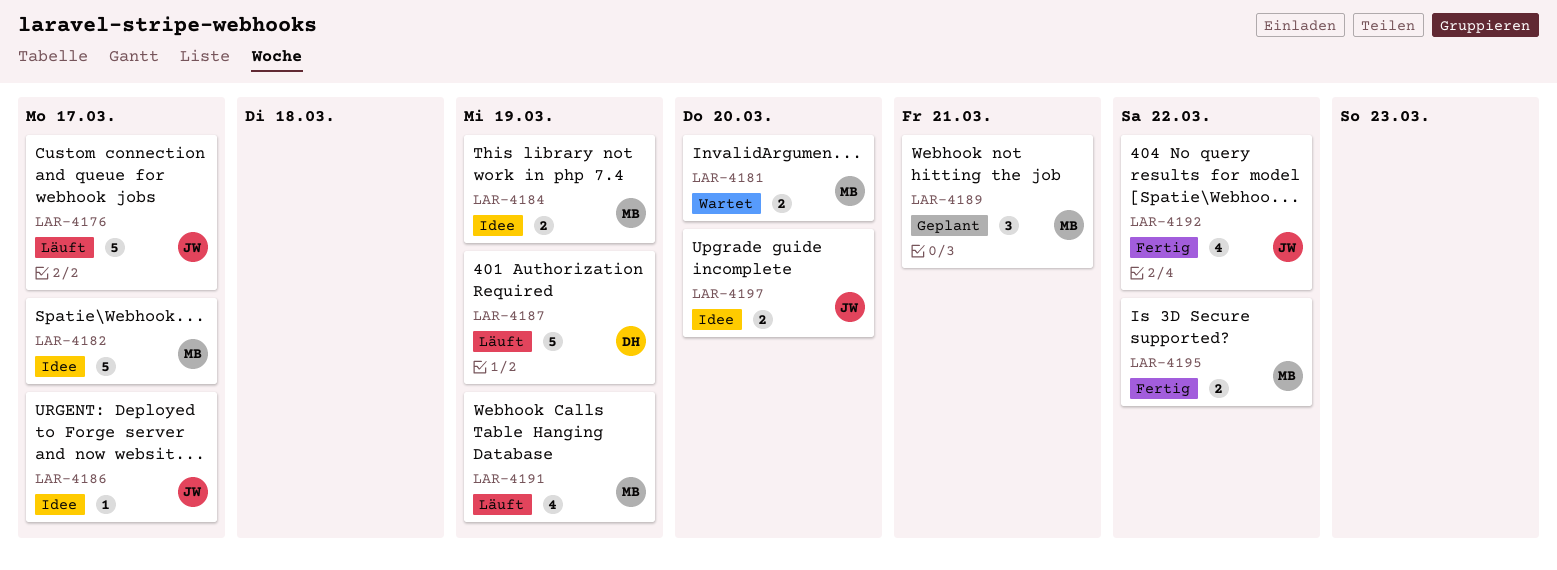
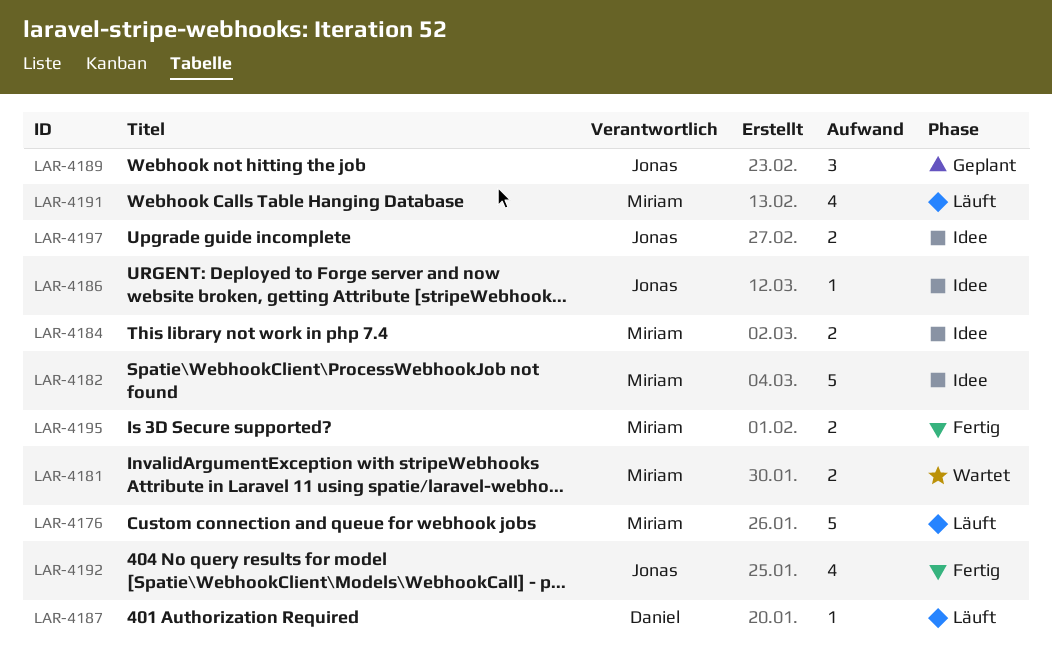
LAR-4176, owner: Jonas -> Miriam
LAR-4187, estimate: 5 -> 1
LAR-4189, owner: Miriam -> Jonas

